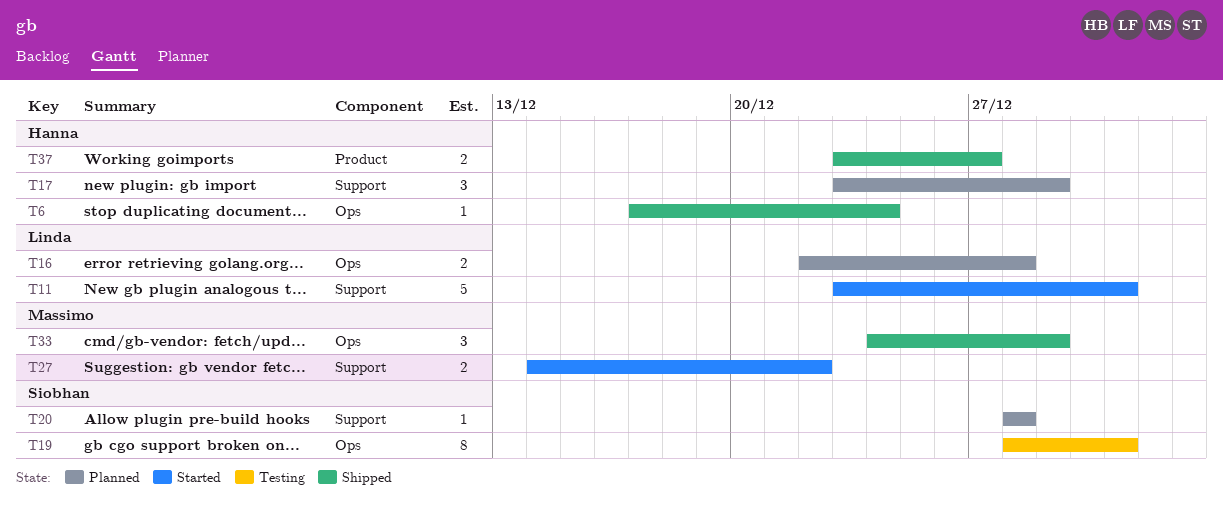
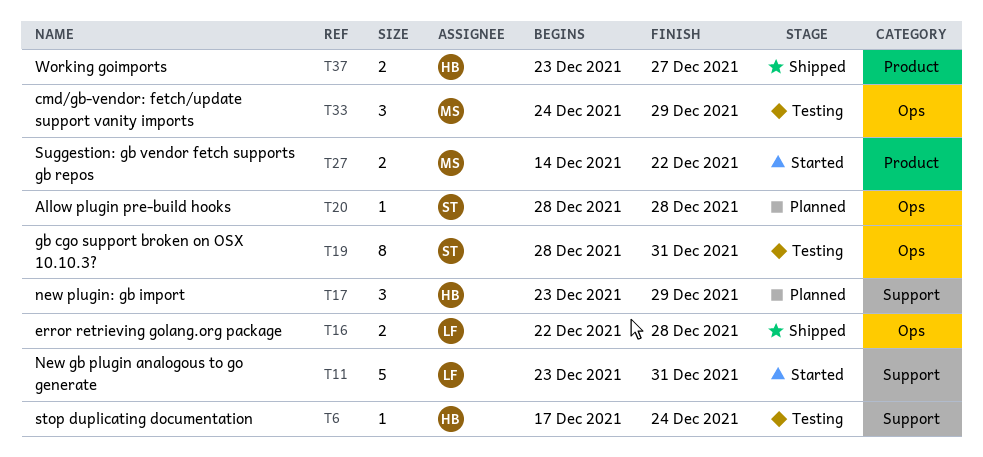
T6, status: Shipped -> Testing
T6, label: Ops -> Support
T16, status: Planned -> Shipped
T20, label: Support -> Ops
T27, label: Support -> Product
T33, status: Shipped -> Testing

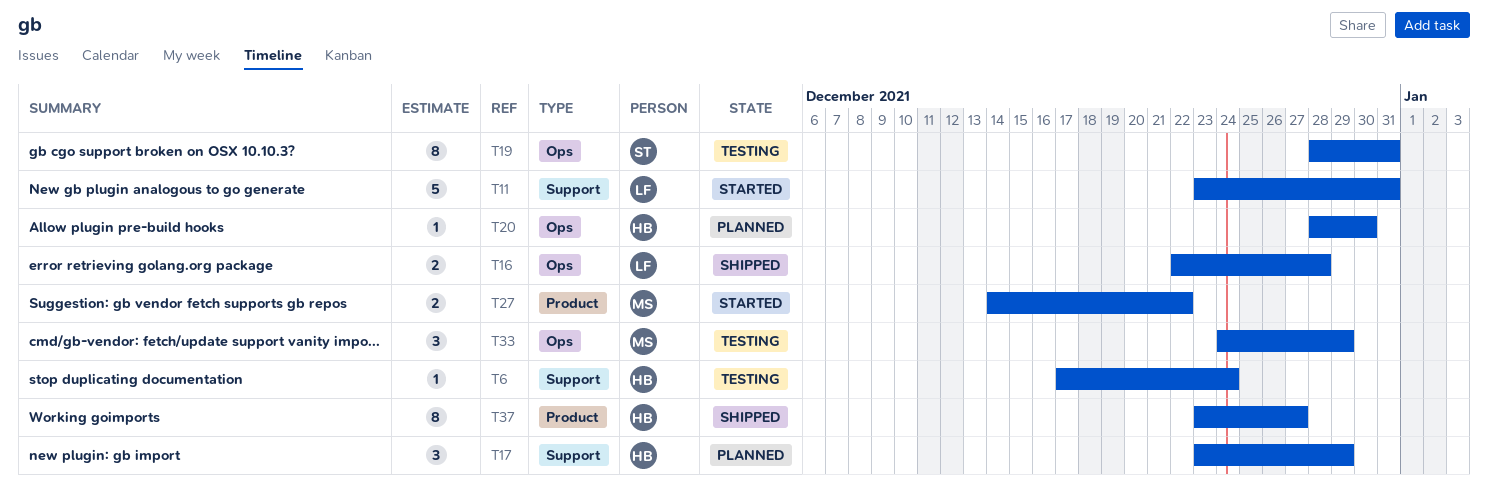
T20, owner: ST -> HB
T20, due: Dec 28 -> Dec 30
T37, estimate: 2 -> 8

